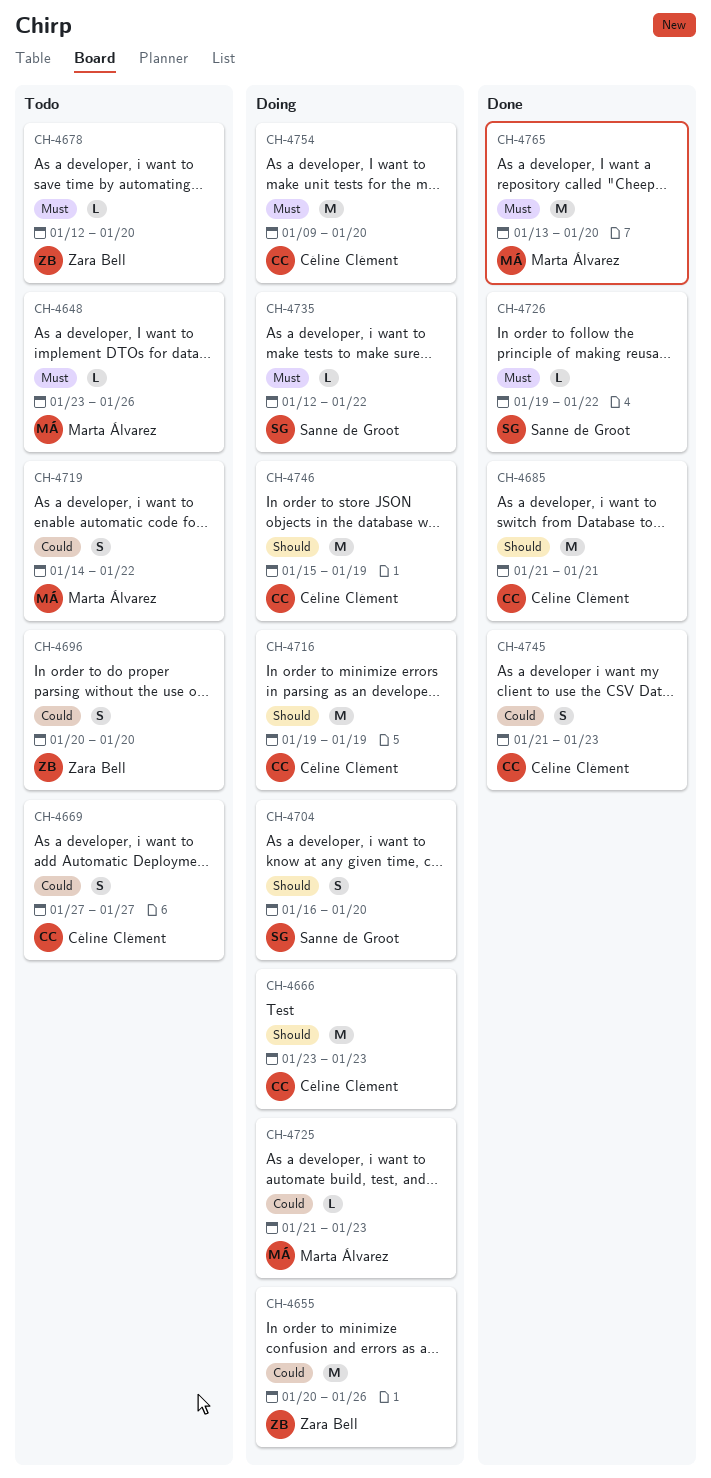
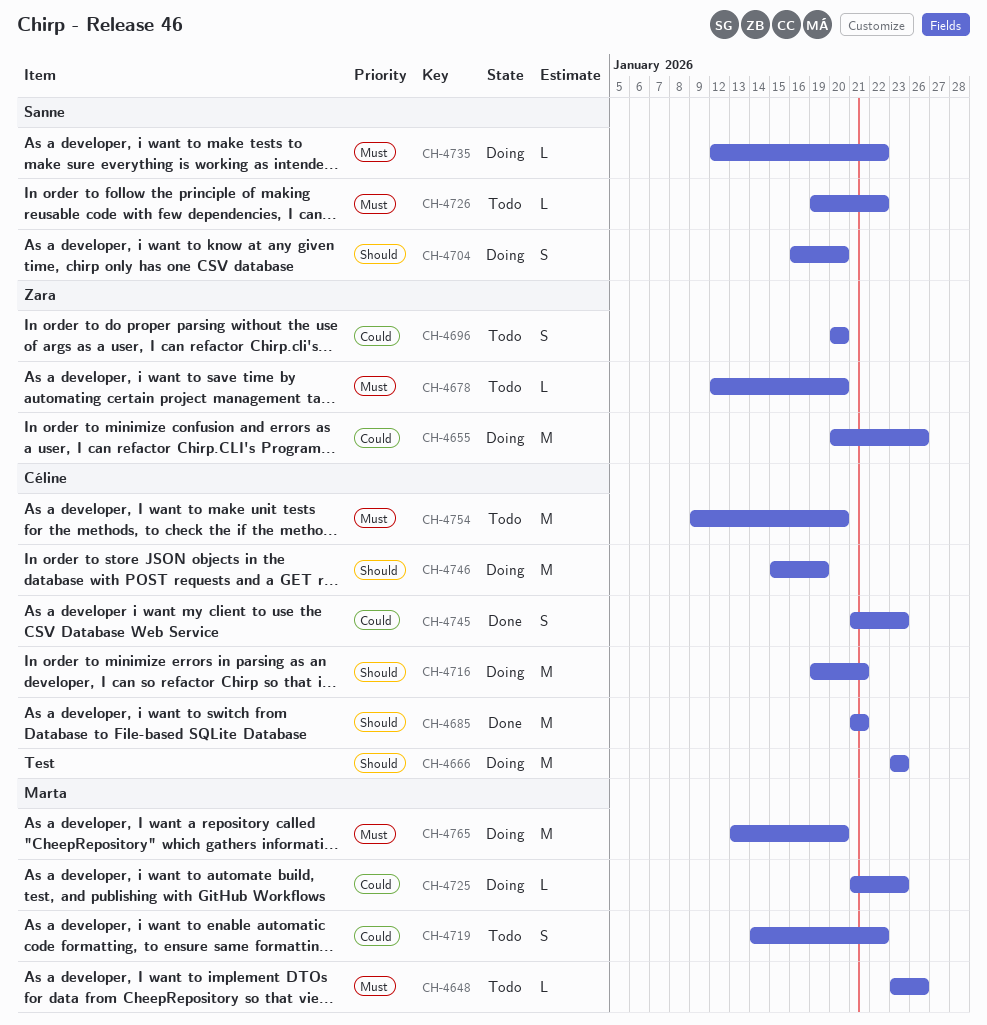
CH-4669: present -> none
CH-4716, due: Jan 19 -> Jan 21
CH-4726, status: Done -> Todo
CH-4754, status: Doing -> Todo
CH-4765, status: Done -> Doing

